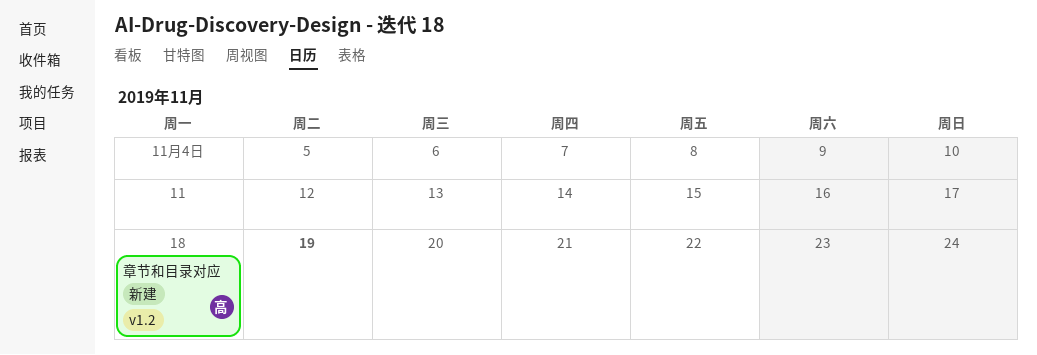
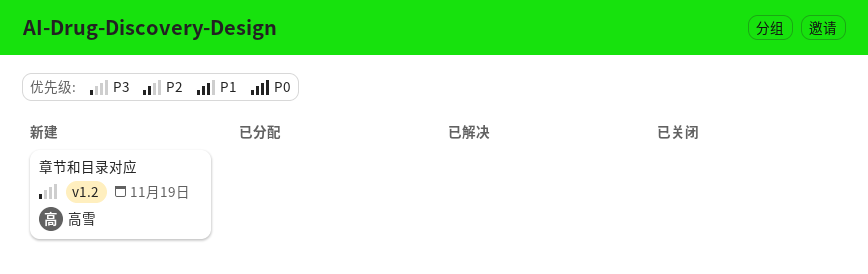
章节和目录对应, due: Nov 18 -> Nov 19

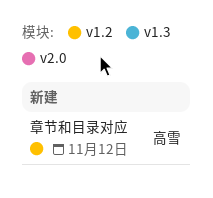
章节和目录对应, due: Nov 19 -> Nov 12

